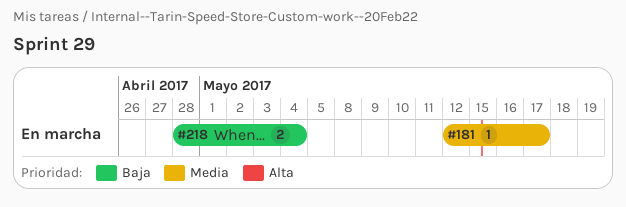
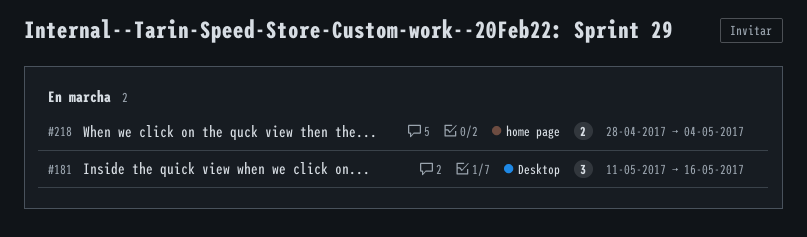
#181, estimate: 1 -> 3
#181, start: May 12 -> May 11
#181, due: May 17 -> May 16

